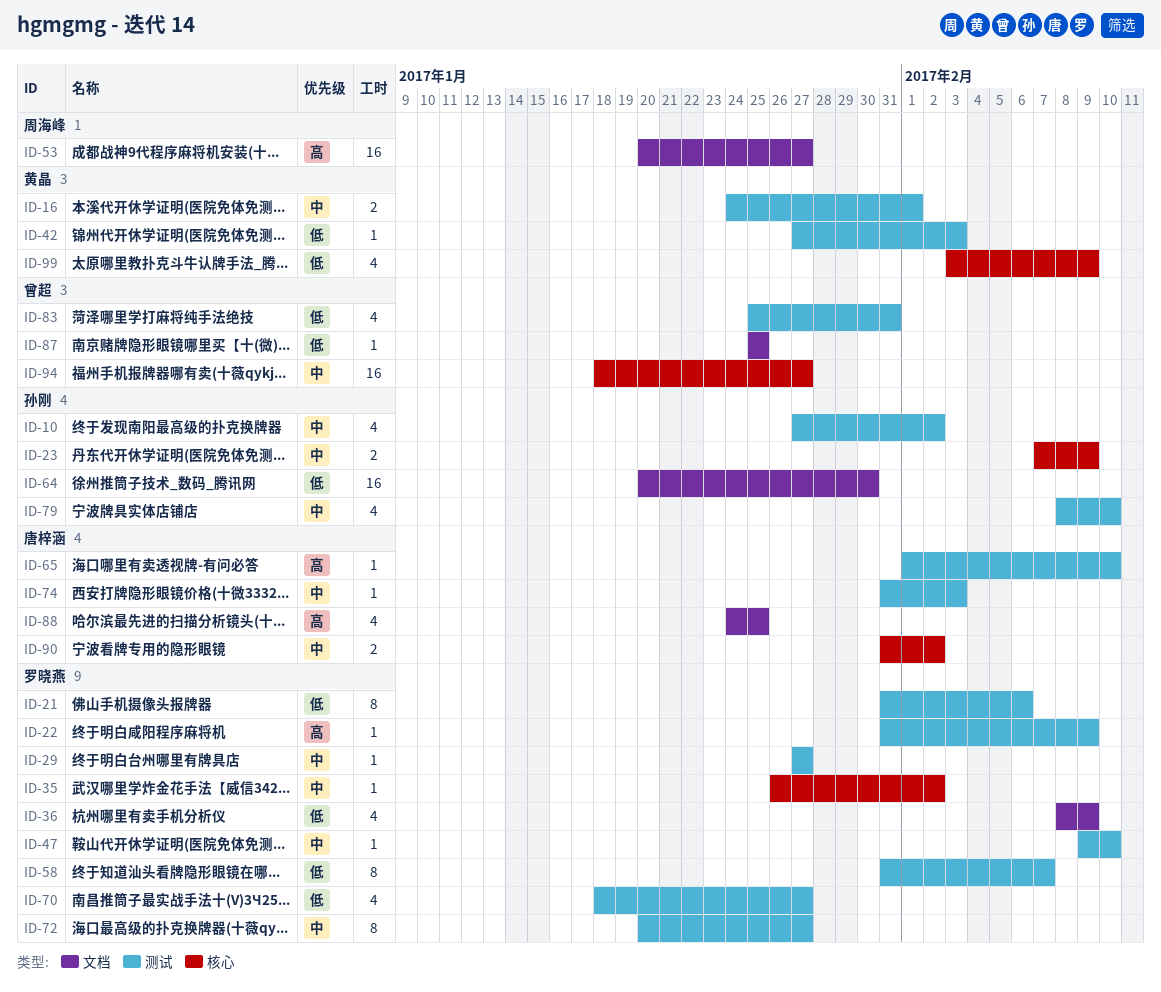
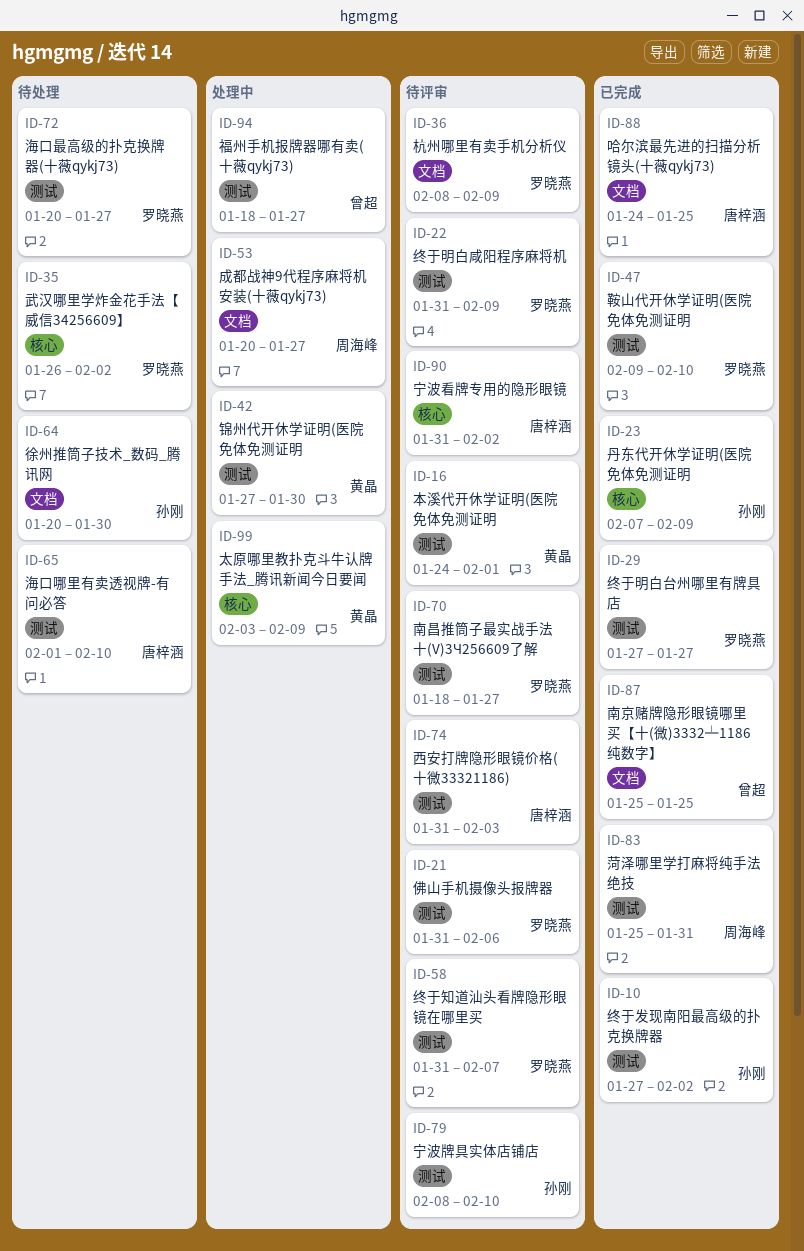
ID-42, due: Feb 3 -> Jan 30
ID-83, owner: 曾超 -> 周海峰
ID-94, label: 核心 -> 测试

